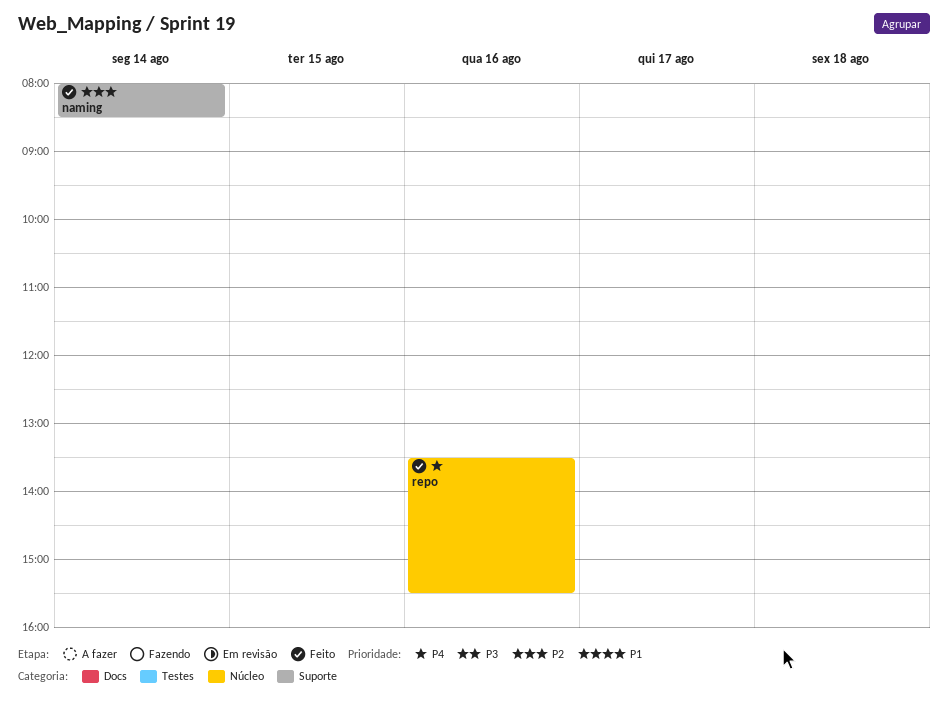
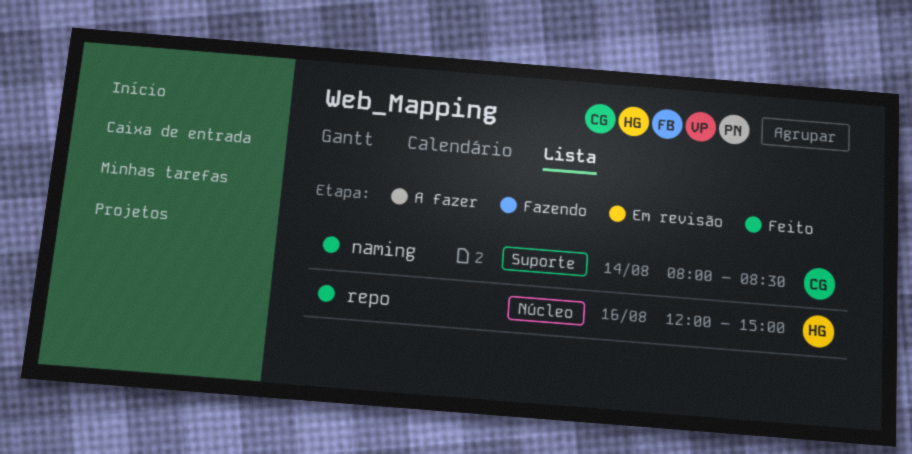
repo, begins: 13:30 -> 12:00
repo, ends: 15:30 -> 15:00

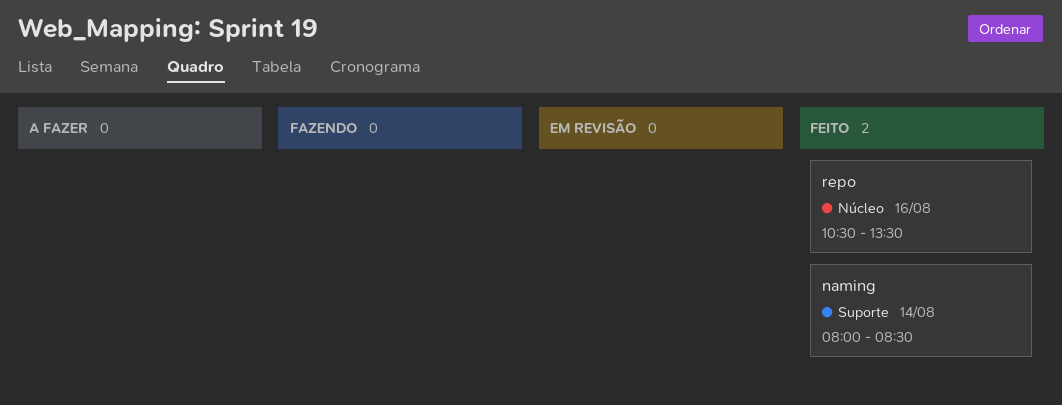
repo, begins: 12:00 -> 10:30
repo, ends: 15:00 -> 13:30

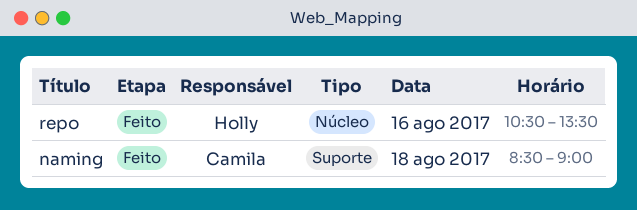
naming, day: Aug 14 -> Aug 18
naming, begins: 08:00 -> 08:30
naming, ends: 08:30 -> 09:00

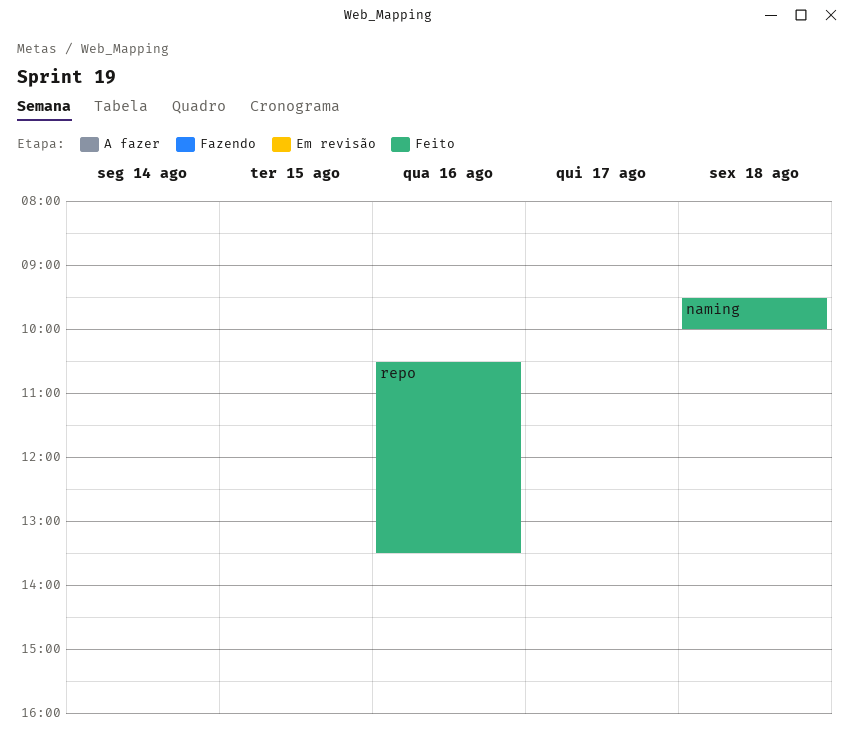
naming, begins: 08:30 -> 09:30
naming, ends: 09:00 -> 10:00

